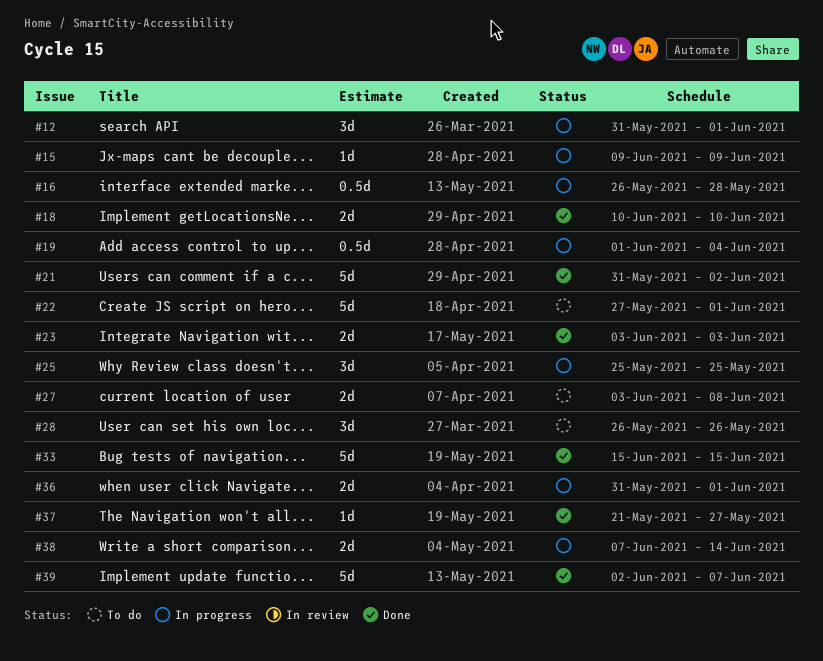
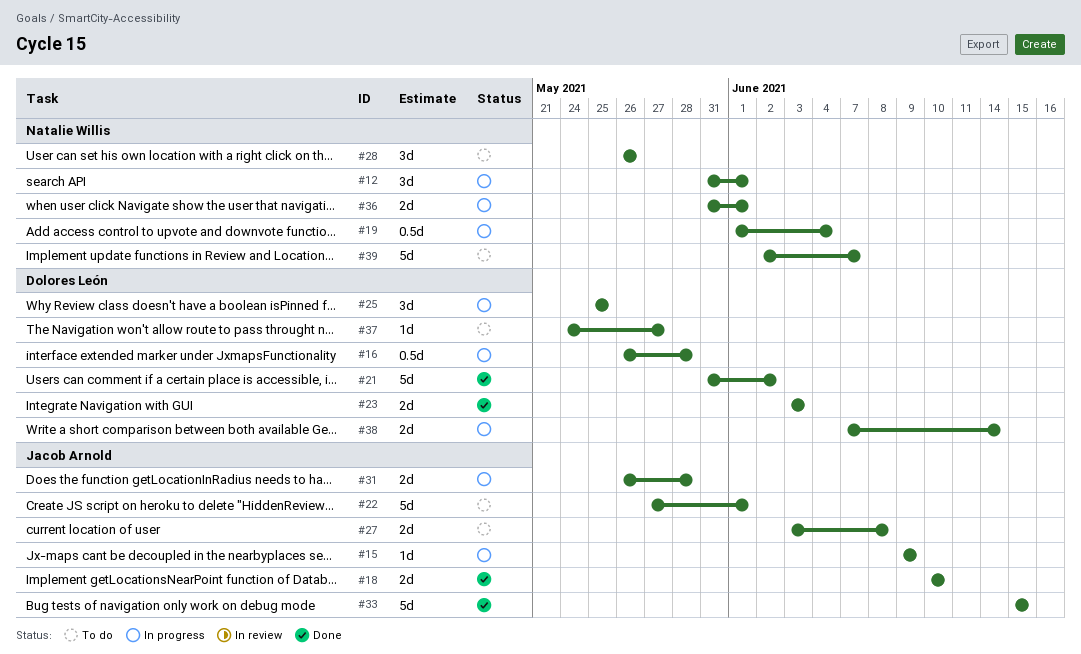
#31: none -> present
#37, status: Done -> To do
#37, start: May 21 -> May 24
#39, status: Done -> To do

